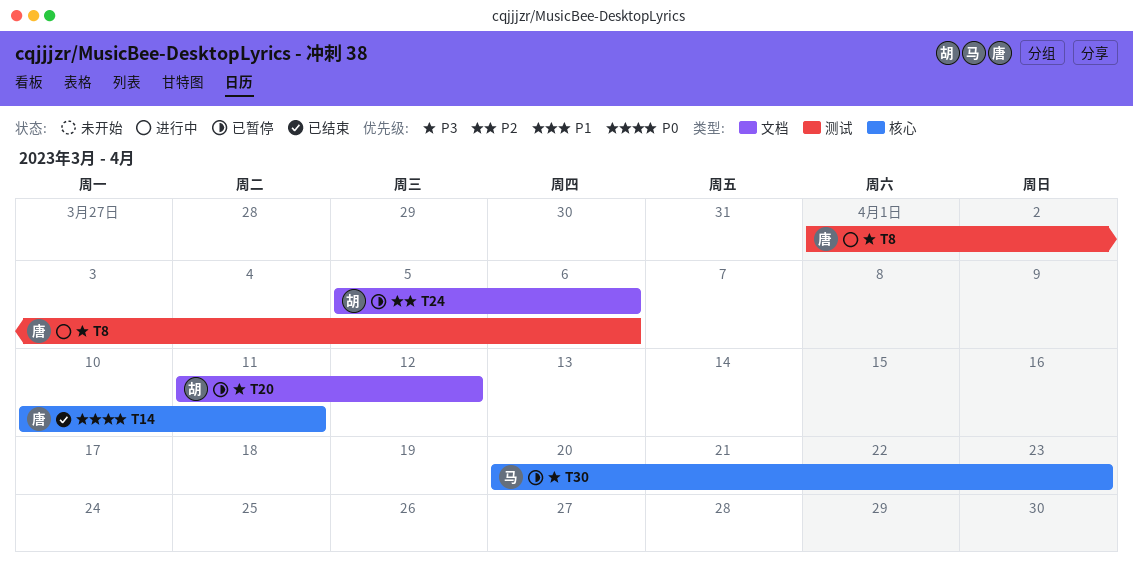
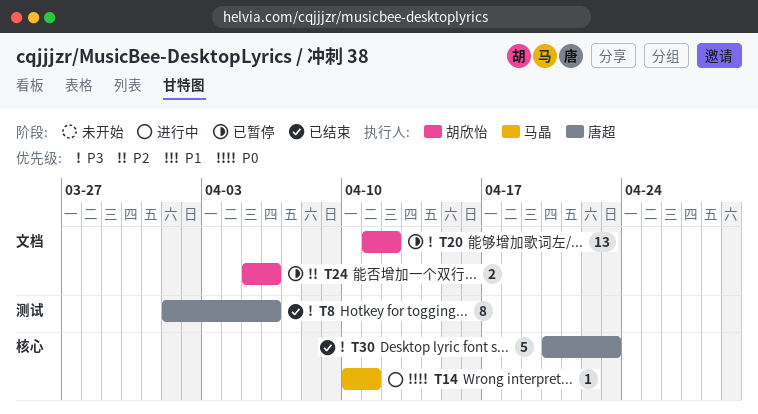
T8, status: 进行中 -> 已结束
T14, status: 已结束 -> 进行中
T14, owner: 唐超 -> 马晶
T30, status: 已暂停 -> 已结束
T30, owner: 马晶 -> 唐超

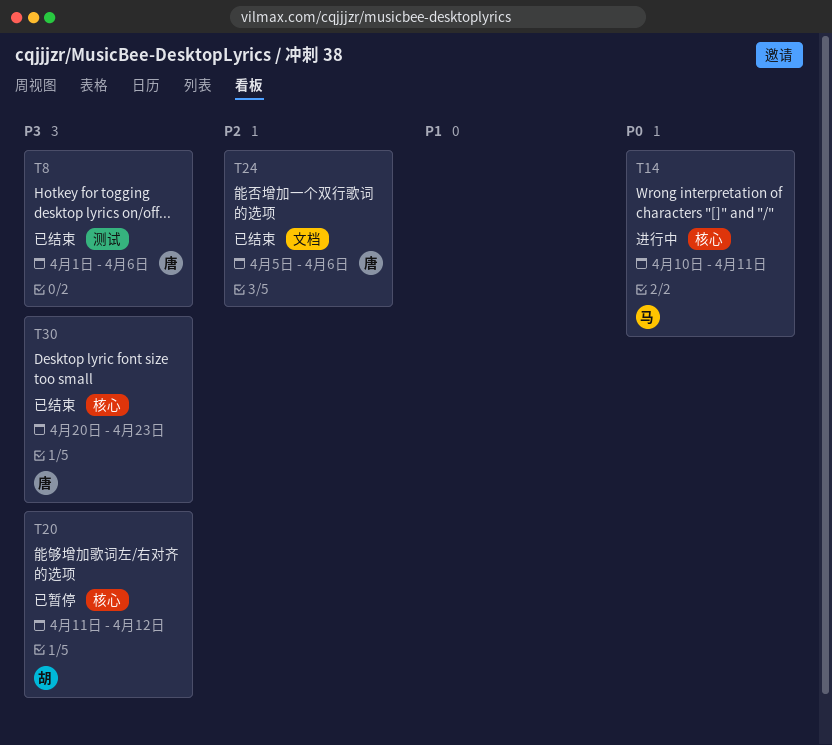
T20, label: 文档 -> 核心
T24, status: 已暂停 -> 已结束
T24, owner: 胡欣怡 -> 唐超

